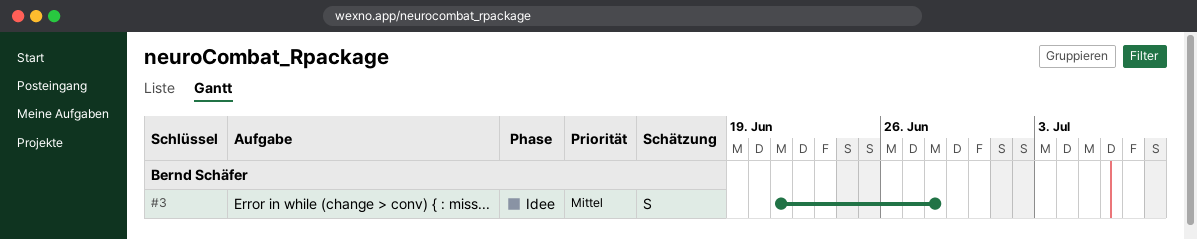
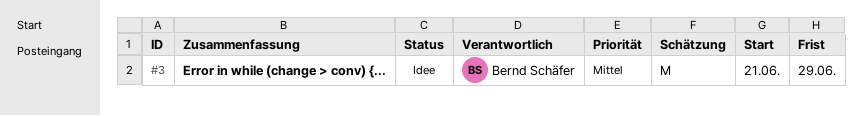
#3, estimate: S -> M
#3, due: Jun 28 -> Jun 29

